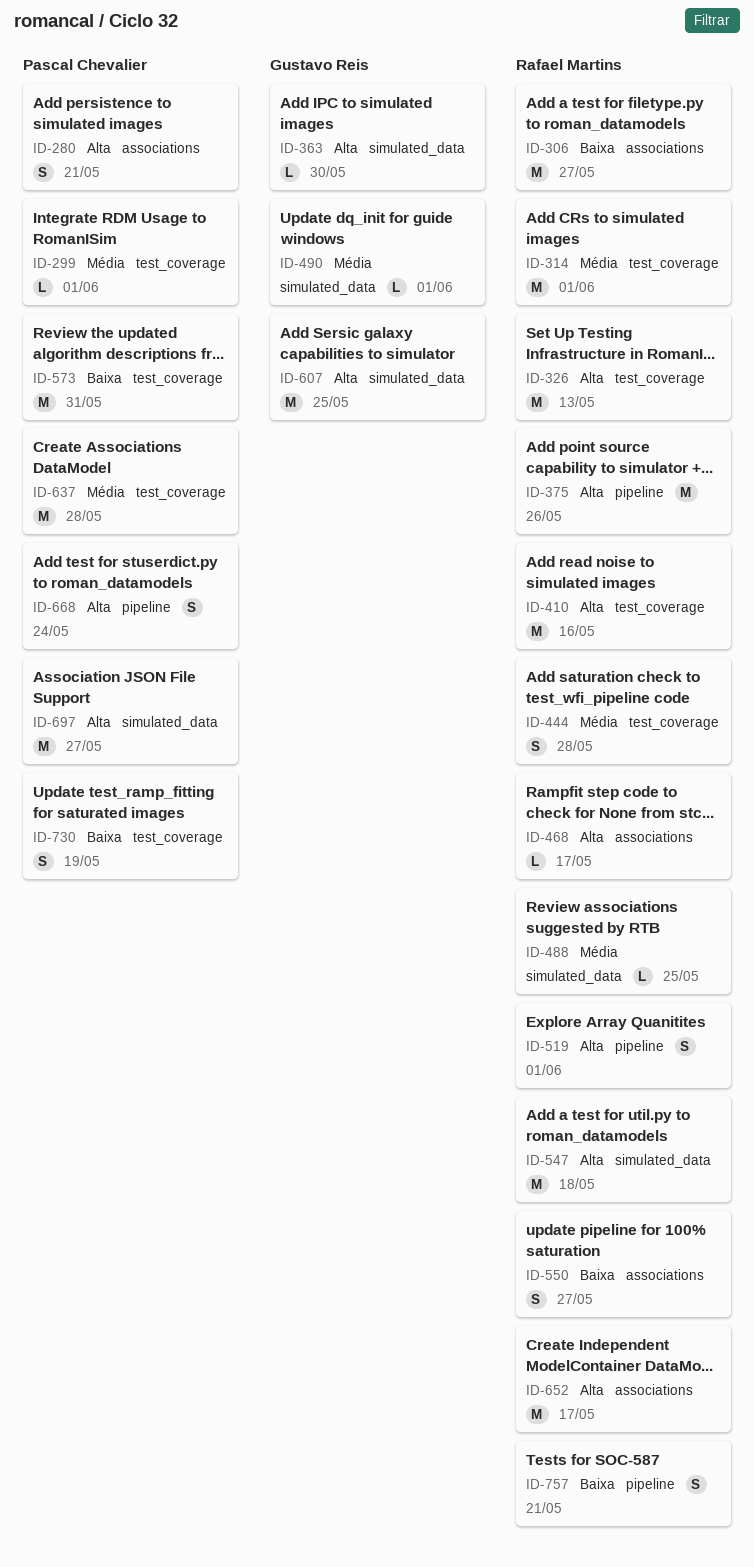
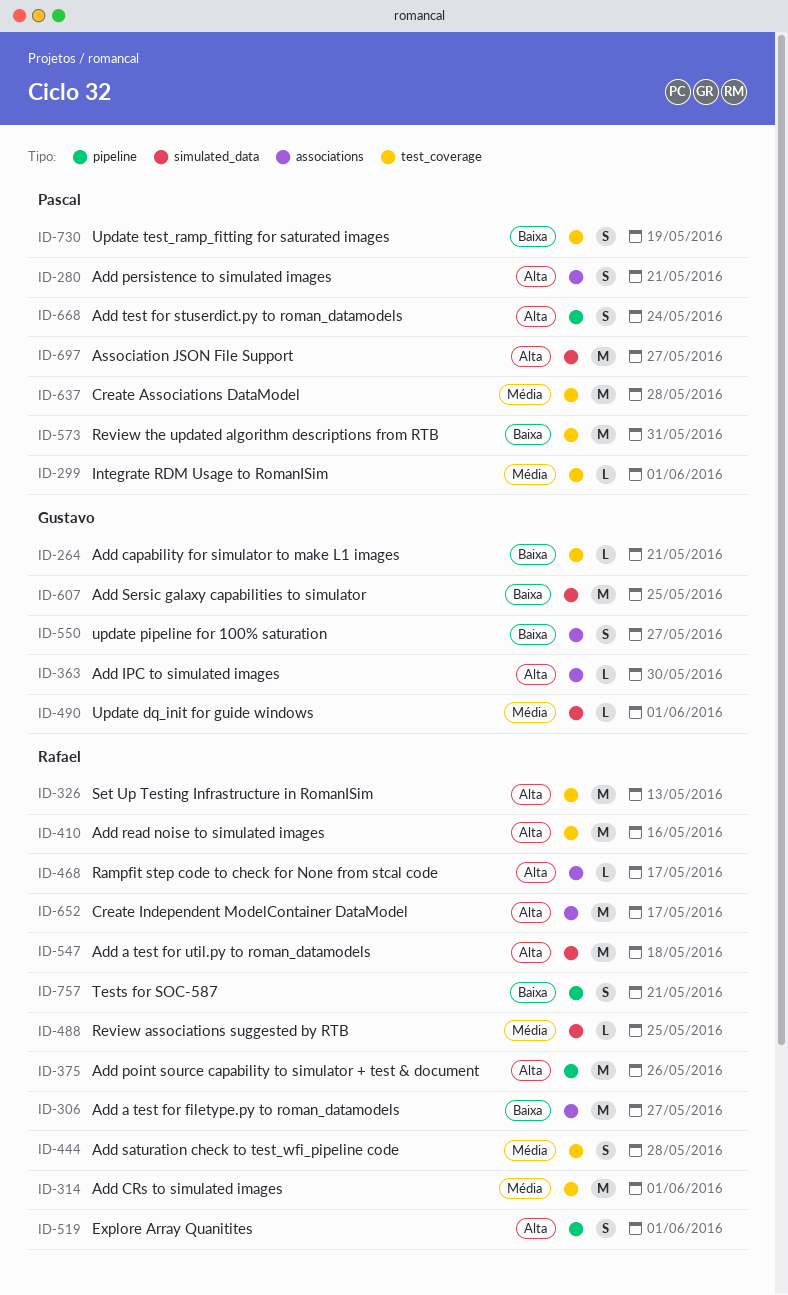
ID-264: none -> present
ID-363, label: simulated_data -> associations
ID-550, owner: Rafael Martins -> Gustavo Reis
ID-607, priority: Alta -> Baixa

